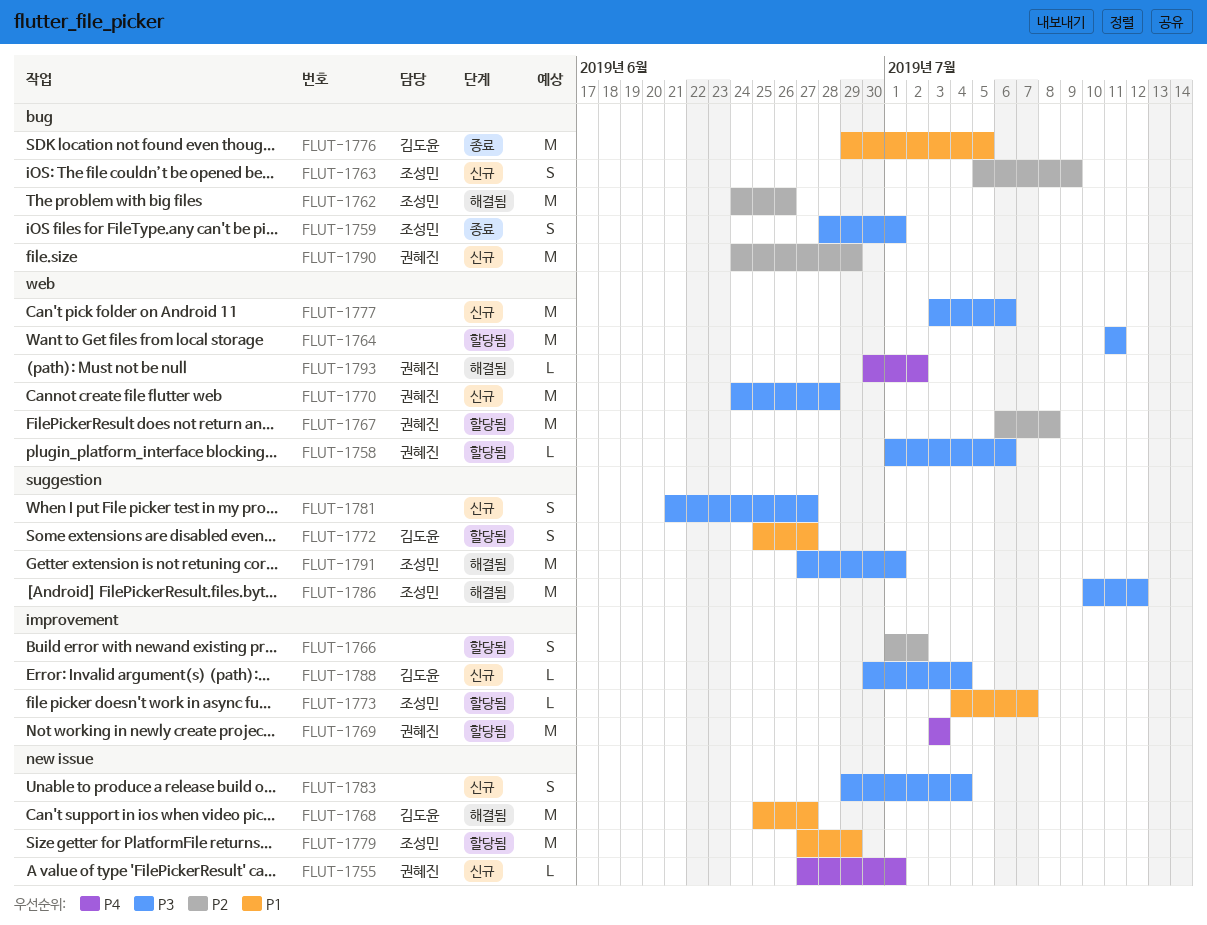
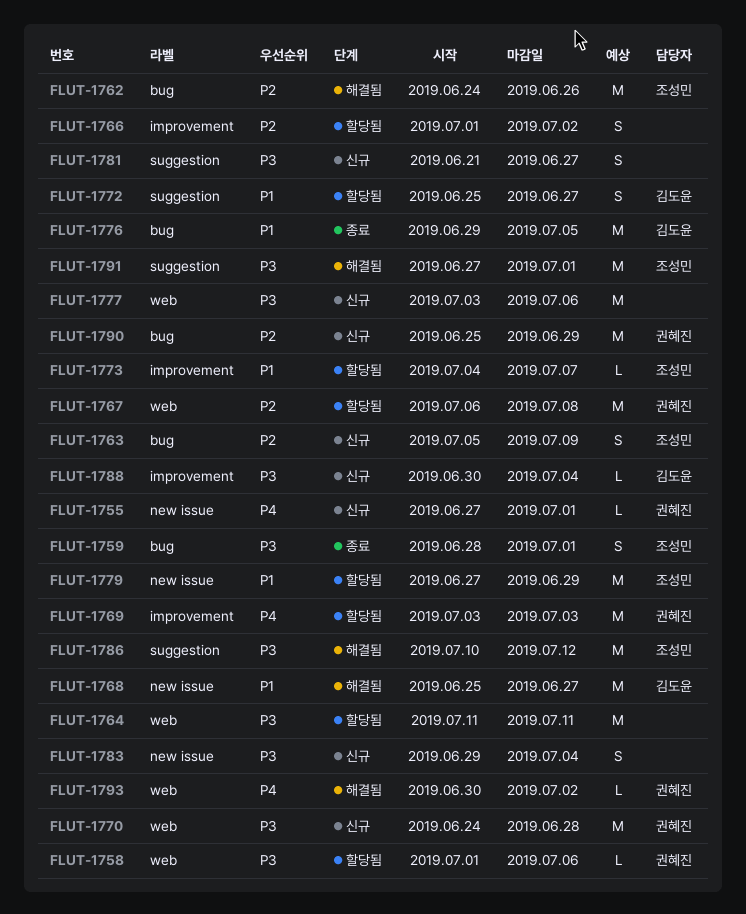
FLUT-1790, start: Jun 24 -> Jun 25

